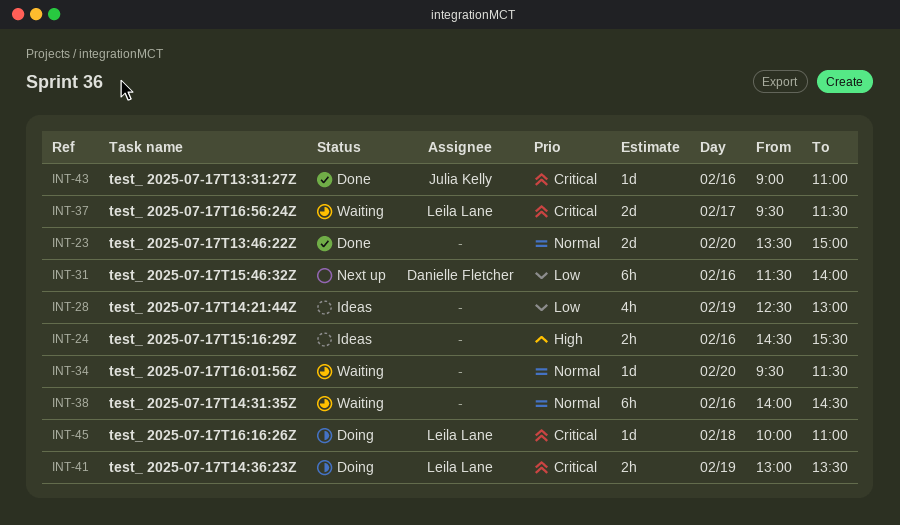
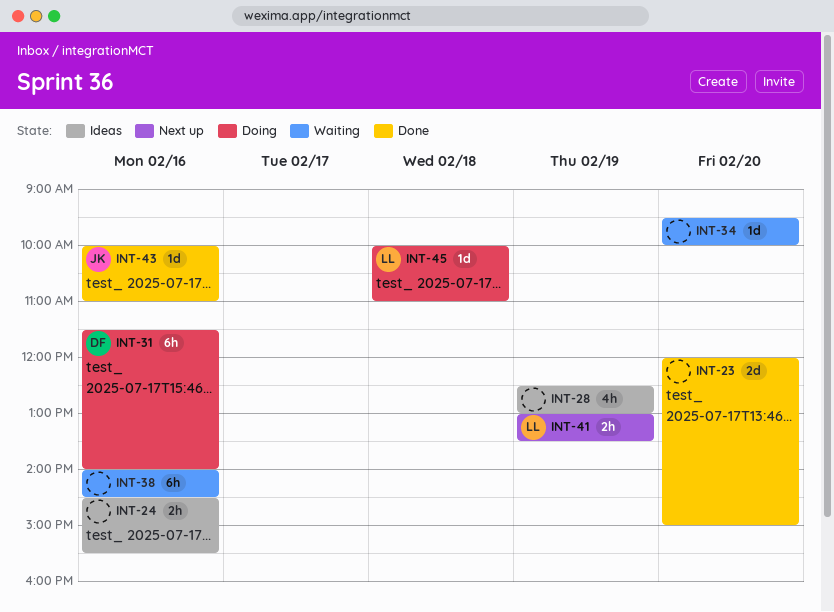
INT-23, begins: 13:30 -> 12:00
INT-31, status: Next up -> Doing
INT-34, ends: 11:30 -> 10:00
INT-37: present -> none
INT-41, status: Doing -> Next up
INT-43, begins: 09:00 -> 10:00

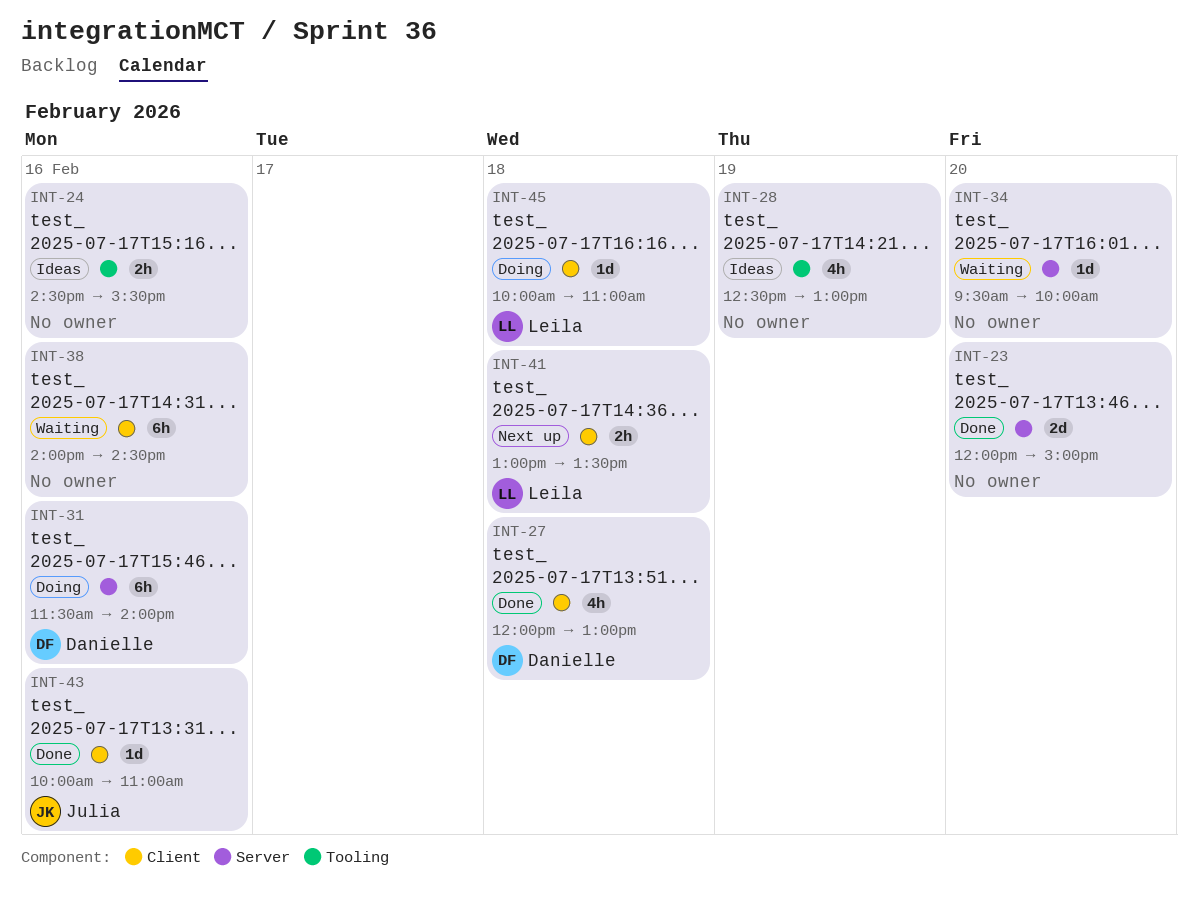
INT-27: none -> present
INT-41, day: Feb 19 -> Feb 18

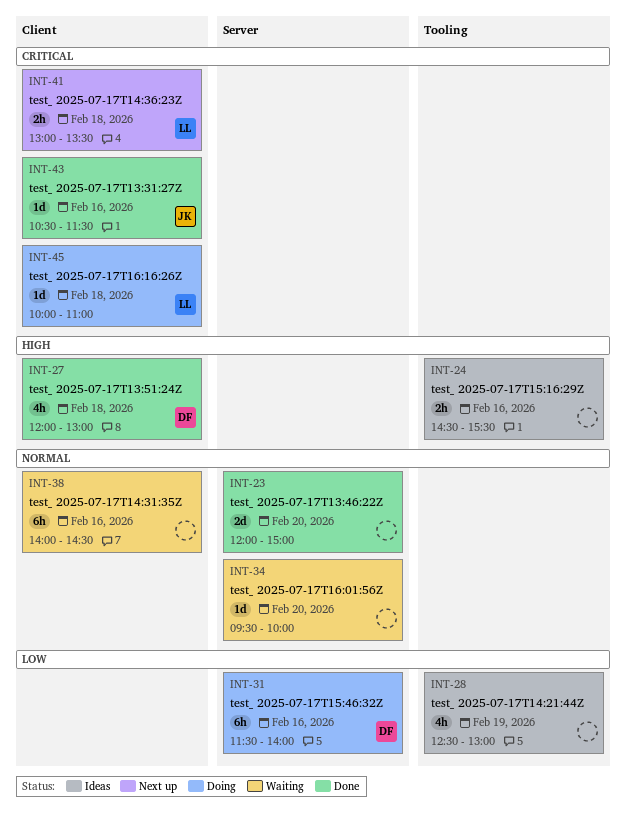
INT-43, begins: 10:00 -> 10:30
INT-43, ends: 11:00 -> 11:30

